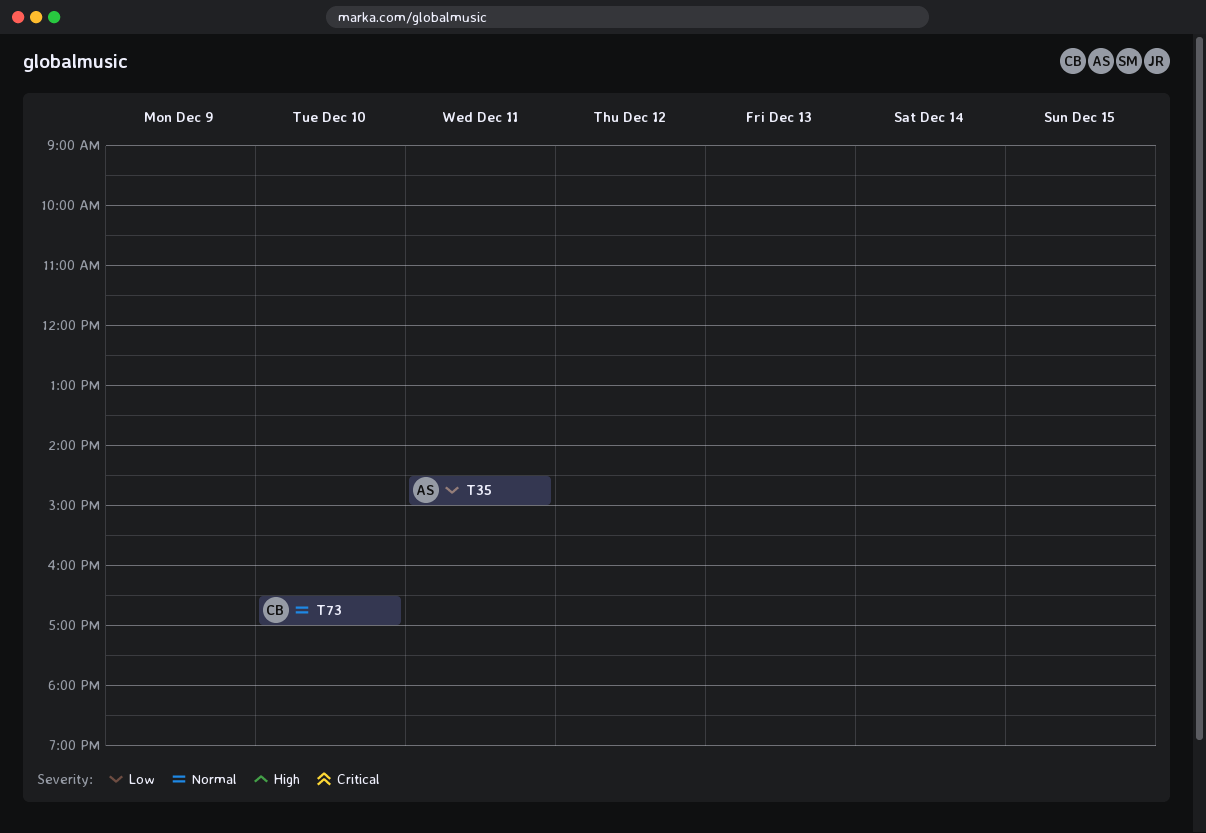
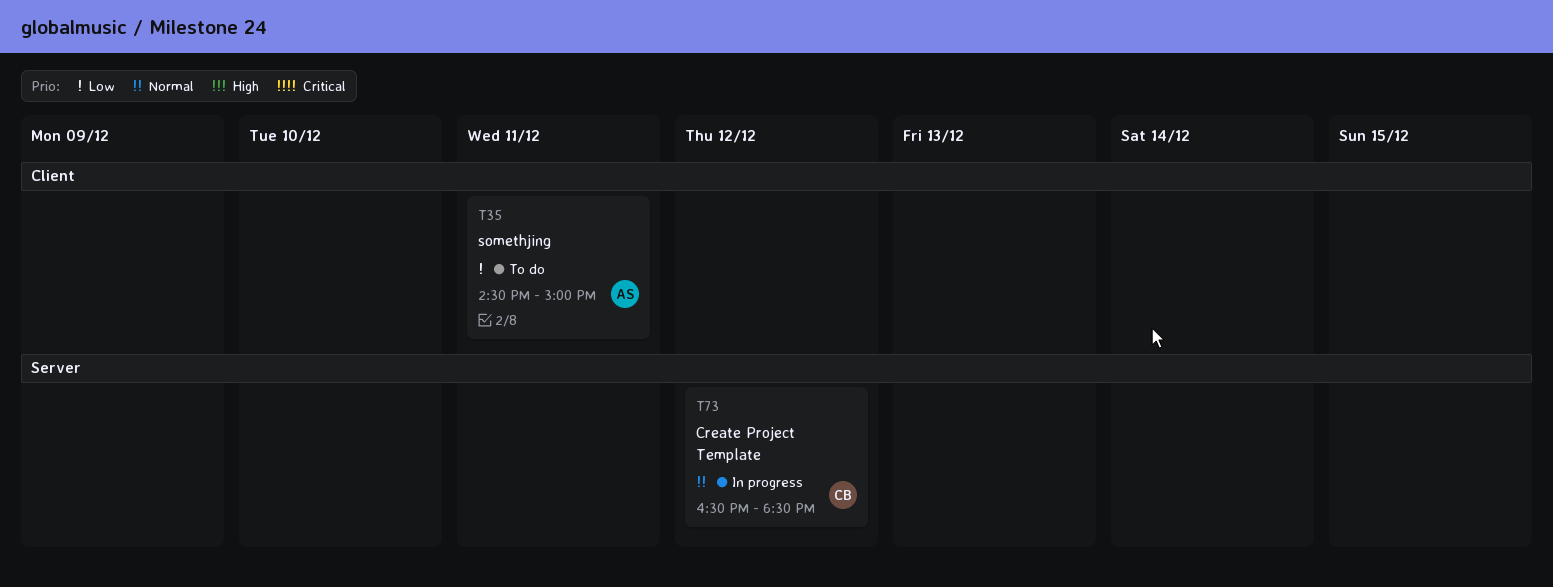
T73, day: Dec 10 -> Dec 12
T73, ends: 17:00 -> 18:30

